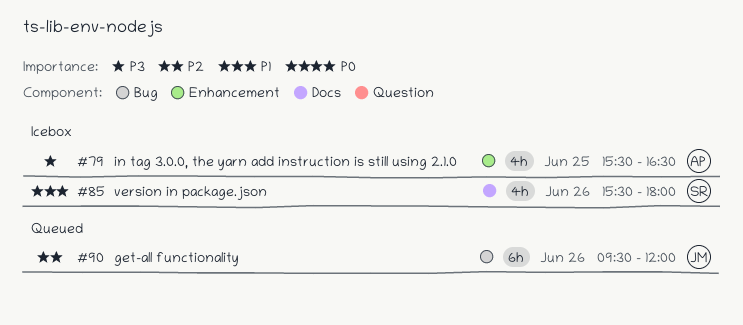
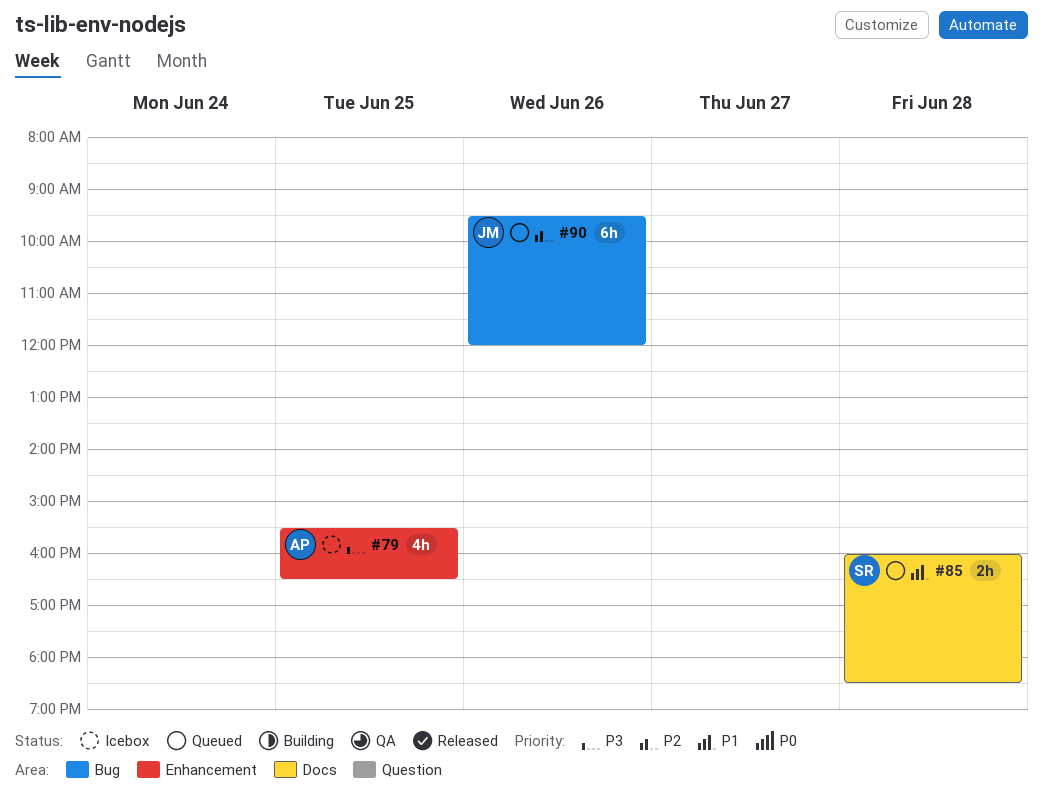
#85, status: Icebox -> Queued
#85, estimate: 4h -> 2h
#85, day: Jun 26 -> Jun 28
#85, begins: 15:30 -> 16:00
#85, ends: 18:00 -> 18:30

